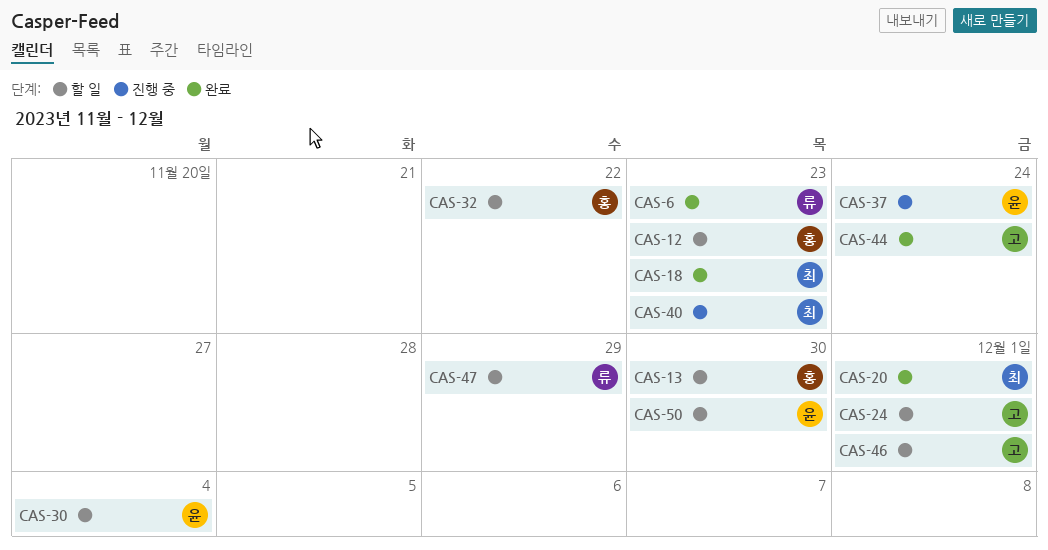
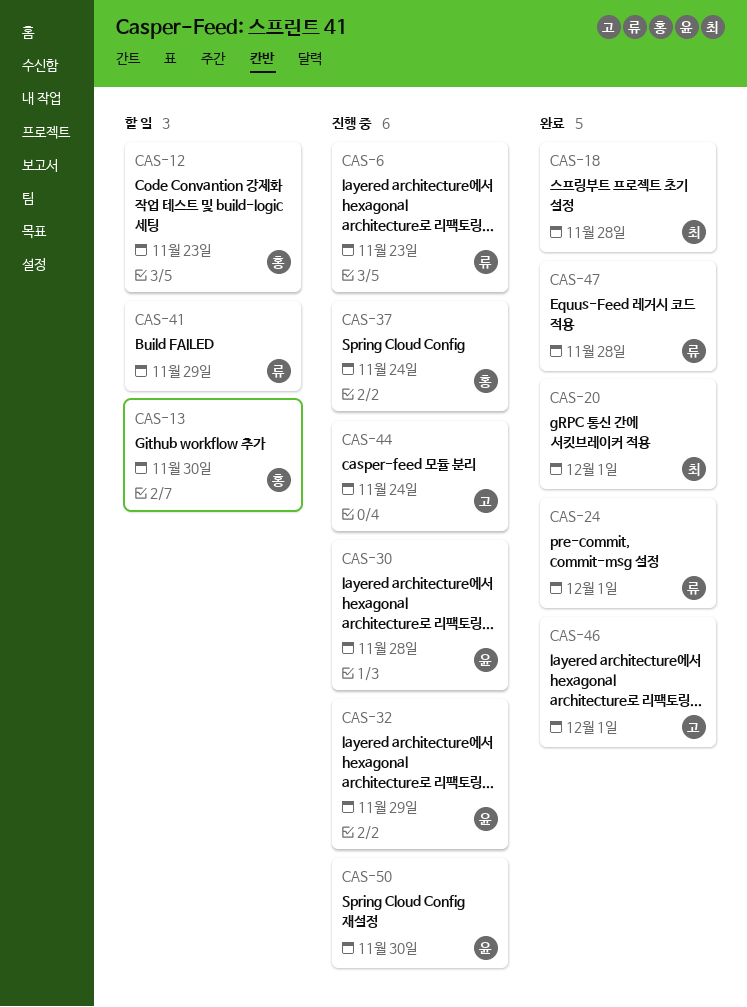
CAS-6, status: 완료 -> 진행 중
CAS-18, due: Nov 23 -> Nov 28
CAS-24, status: 할 일 -> 완료
CAS-24, owner: 고 -> 류
CAS-30, status: 할 일 -> 진행 중
CAS-30, due: Dec 4 -> Nov 28
CAS-32, status: 할 일 -> 진행 중
CAS-32, owner: 홍 -> 윤
CAS-32, due: Nov 22 -> Nov 29
CAS-37, owner: 윤 -> 홍
CAS-40: present -> none
CAS-41: none -> present
CAS-44, status: 완료 -> 진행 중
CAS-46, status: 할 일 -> 완료
CAS-47, status: 할 일 -> 완료
CAS-47, due: Nov 29 -> Nov 28
CAS-50, status: 할 일 -> 진행 중

